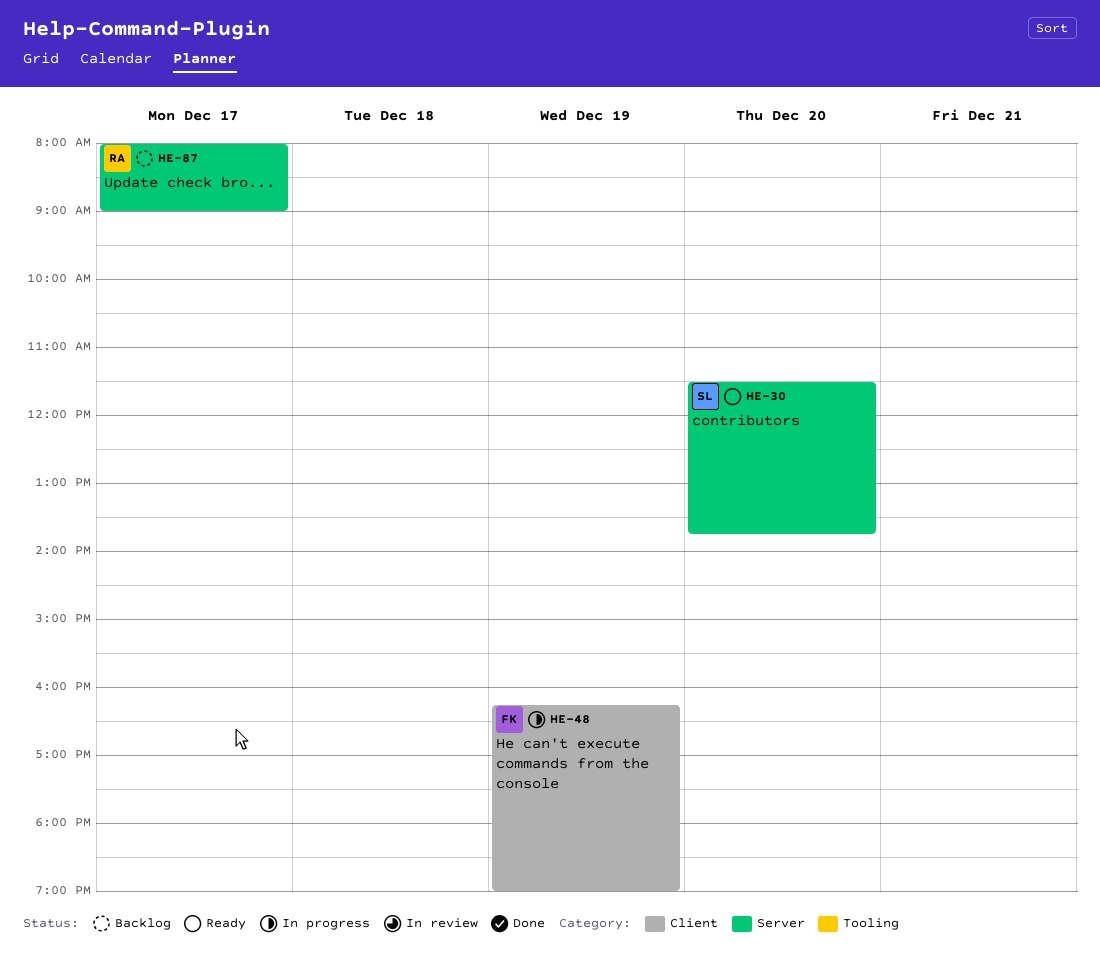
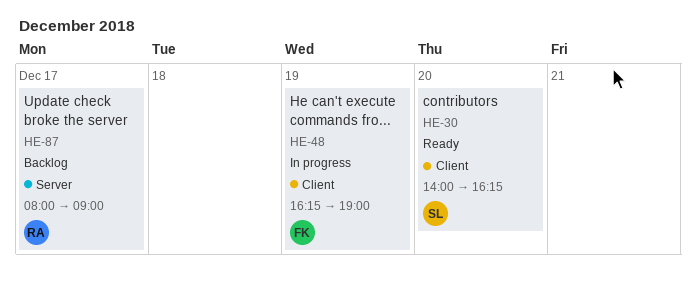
HE-30, label: Server -> Client
HE-30, begins: 11:30 -> 14:00
HE-30, ends: 13:45 -> 16:15

